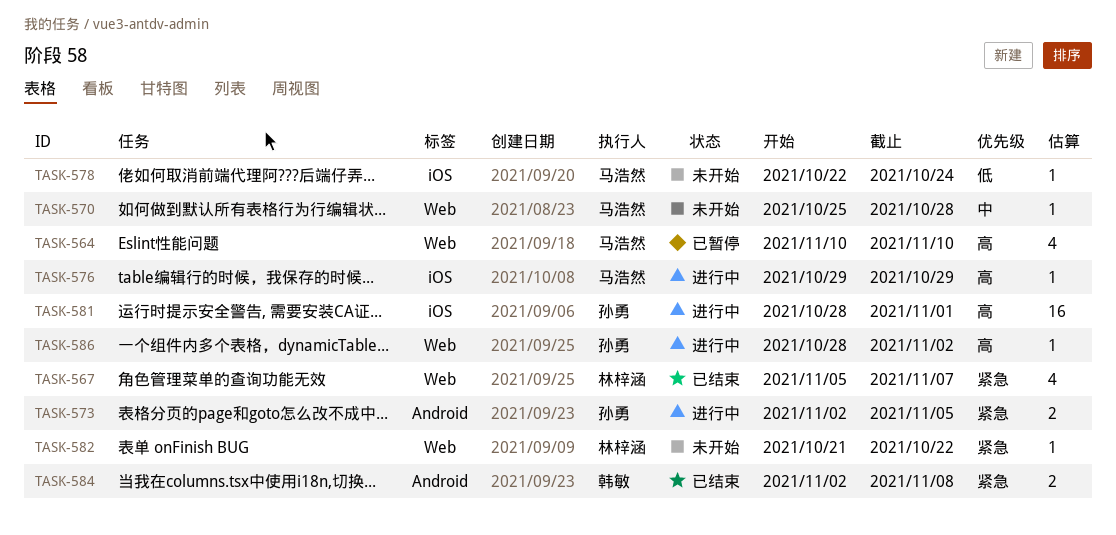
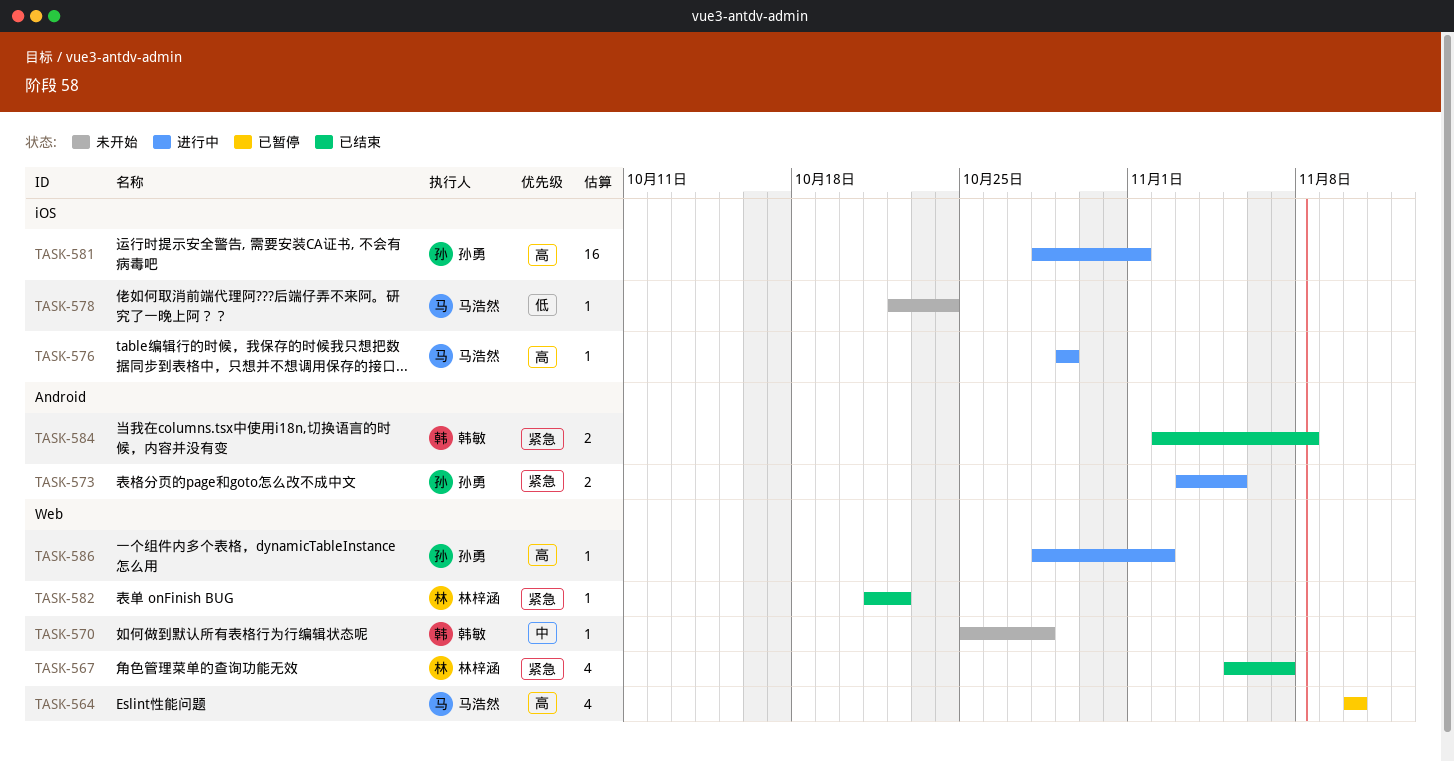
TASK-570, owner: 马浩然 -> 韩敏
TASK-573, start: Nov 2 -> Nov 3
TASK-582, status: 未开始 -> 已结束

